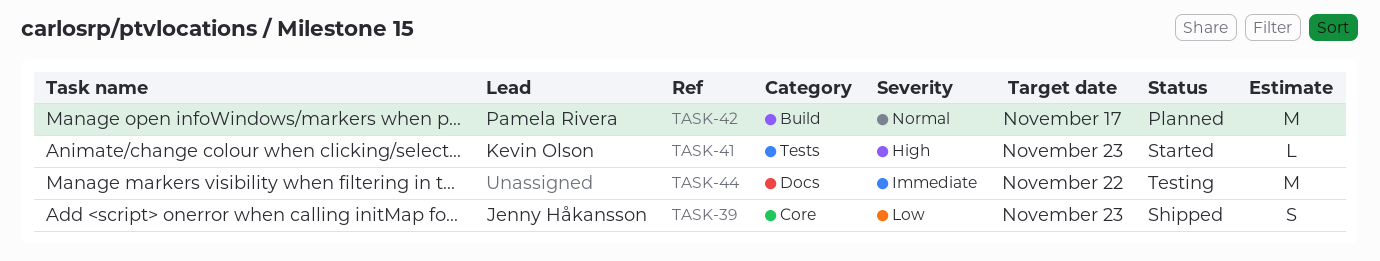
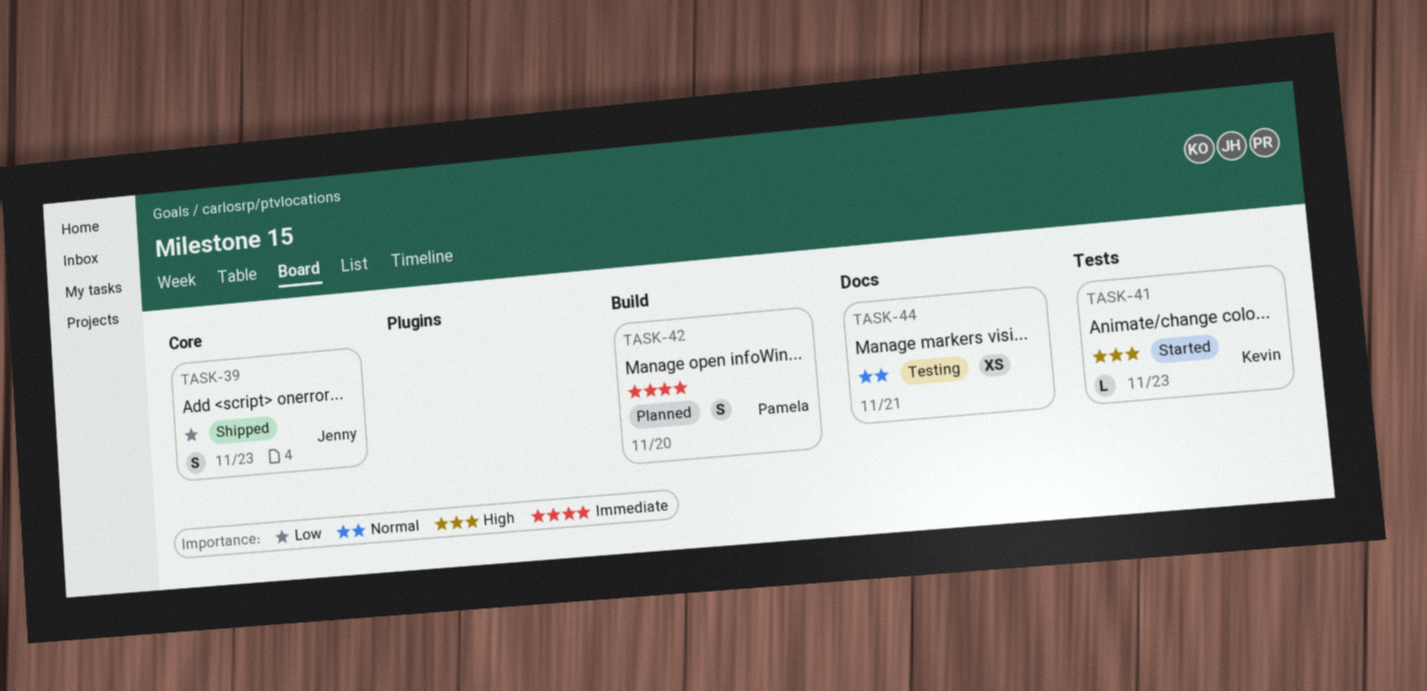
TASK-42, priority: Normal -> Immediate
TASK-42, estimate: M -> S
TASK-42, due: Nov 17 -> Nov 20
TASK-44, priority: Immediate -> Normal
TASK-44, estimate: M -> XS
TASK-44, due: Nov 22 -> Nov 21

